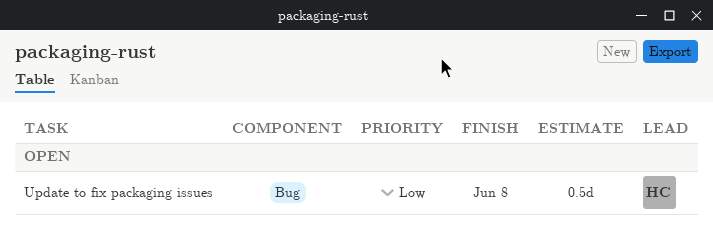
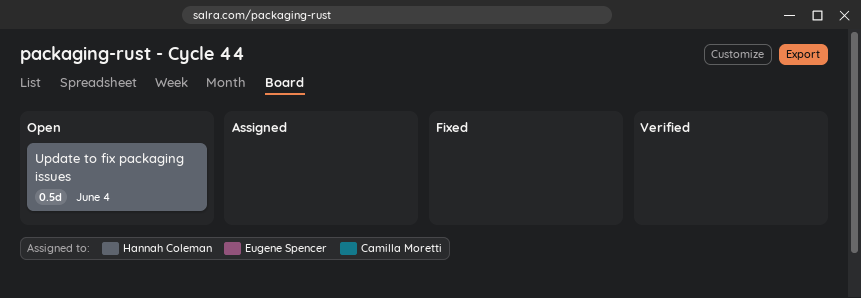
Update to fix packaging issues, due: Jun 8 -> Jun 4

